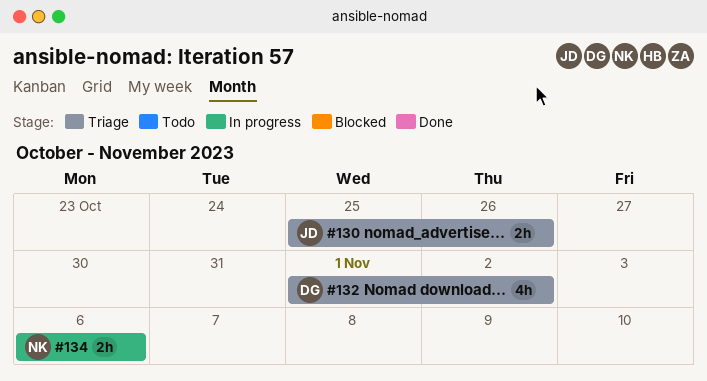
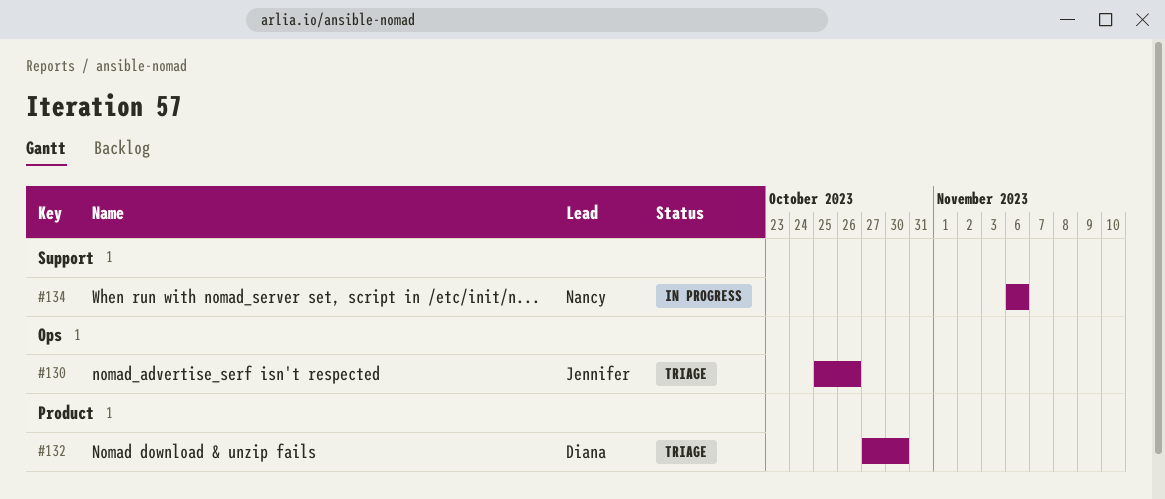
#132, start: Nov 1 -> Oct 27
#132, due: Nov 2 -> Oct 30

